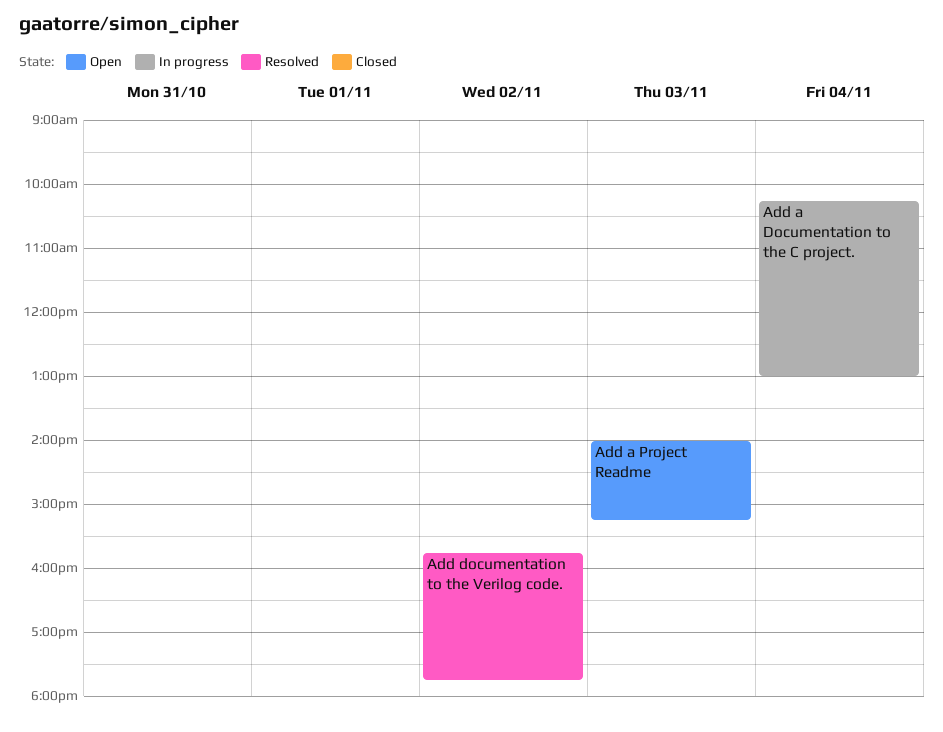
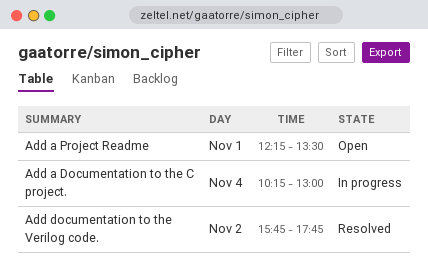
Add a Project Readme, day: Nov 3 -> Nov 1
Add a Project Readme, begins: 14:00 -> 12:15
Add a Project Readme, ends: 15:15 -> 13:30

